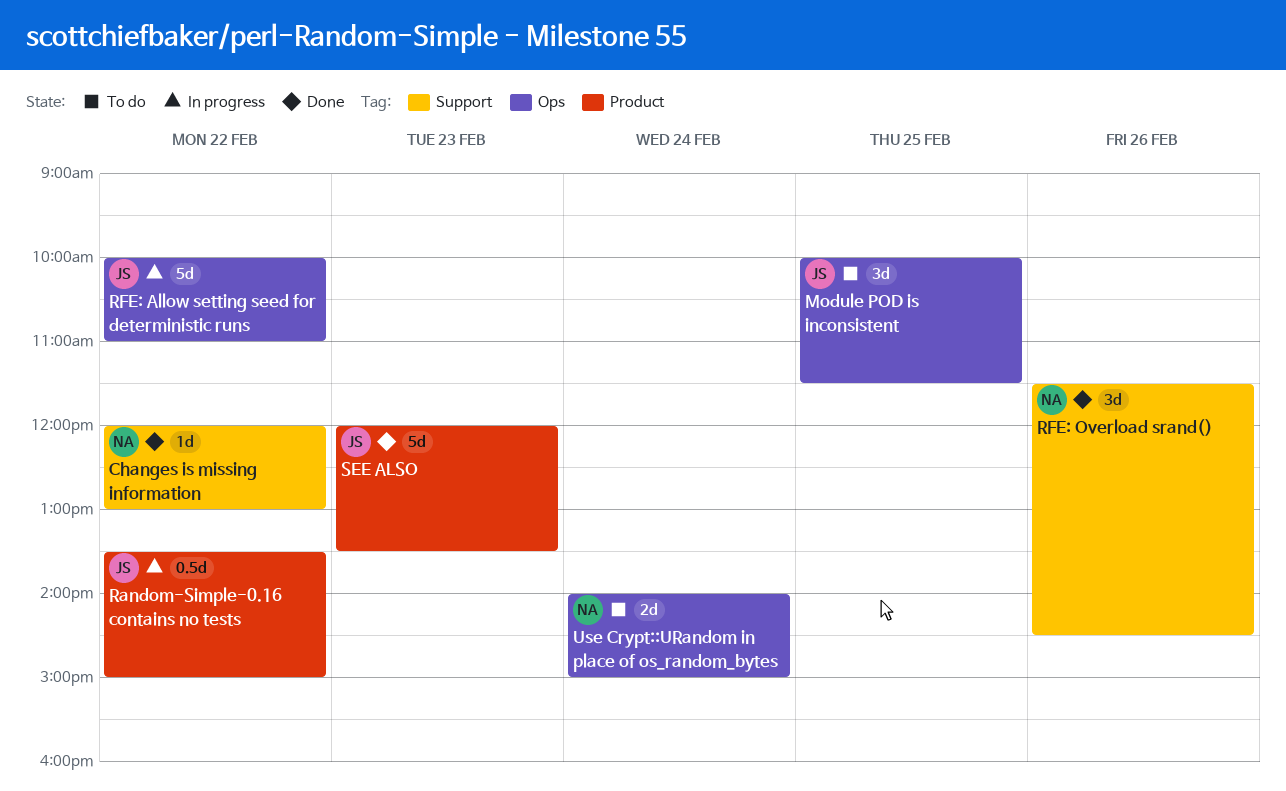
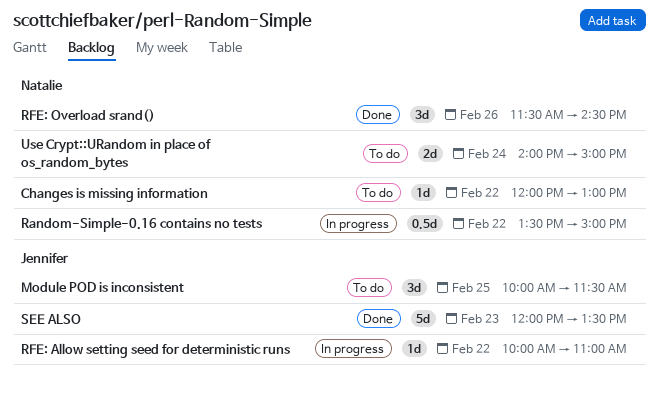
Changes is missing information, status: Done -> To do
Random-Simple-0.16 contains no tests, owner: Jennifer -> Natalie
RFE: Allow setting seed for deterministic runs, estimate: 5d -> 1d

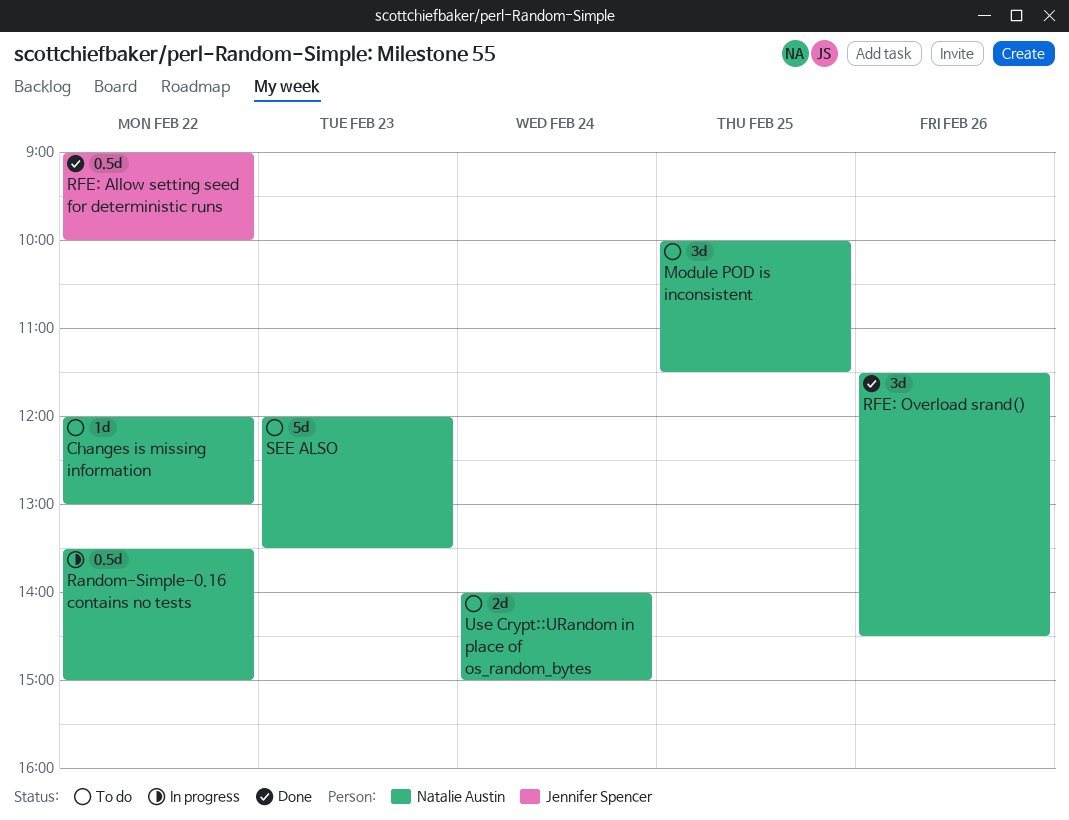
Module POD is inconsistent, owner: Jennifer Spencer -> Natalie Austin
RFE: Allow setting seed for deterministic runs, status: In progress -> Done
RFE: Allow setting seed for deterministic runs, estimate: 1d -> 0.5d
RFE: Allow setting seed for deterministic runs, begins: 10:00 -> 09:00
RFE: Allow setting seed for deterministic runs, ends: 11:00 -> 10:00
SEE ALSO, status: Done -> To do
SEE ALSO, owner: Jennifer Spencer -> Natalie Austin

